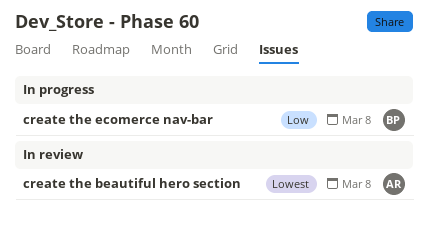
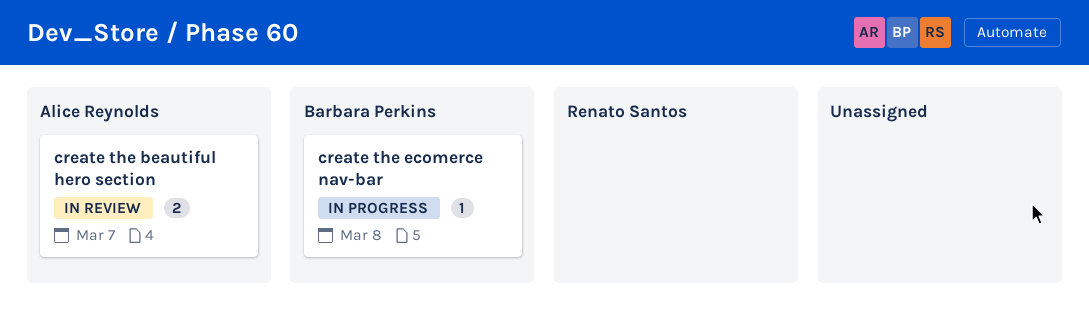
create the beautiful hero section, due: Mar 8 -> Mar 7

